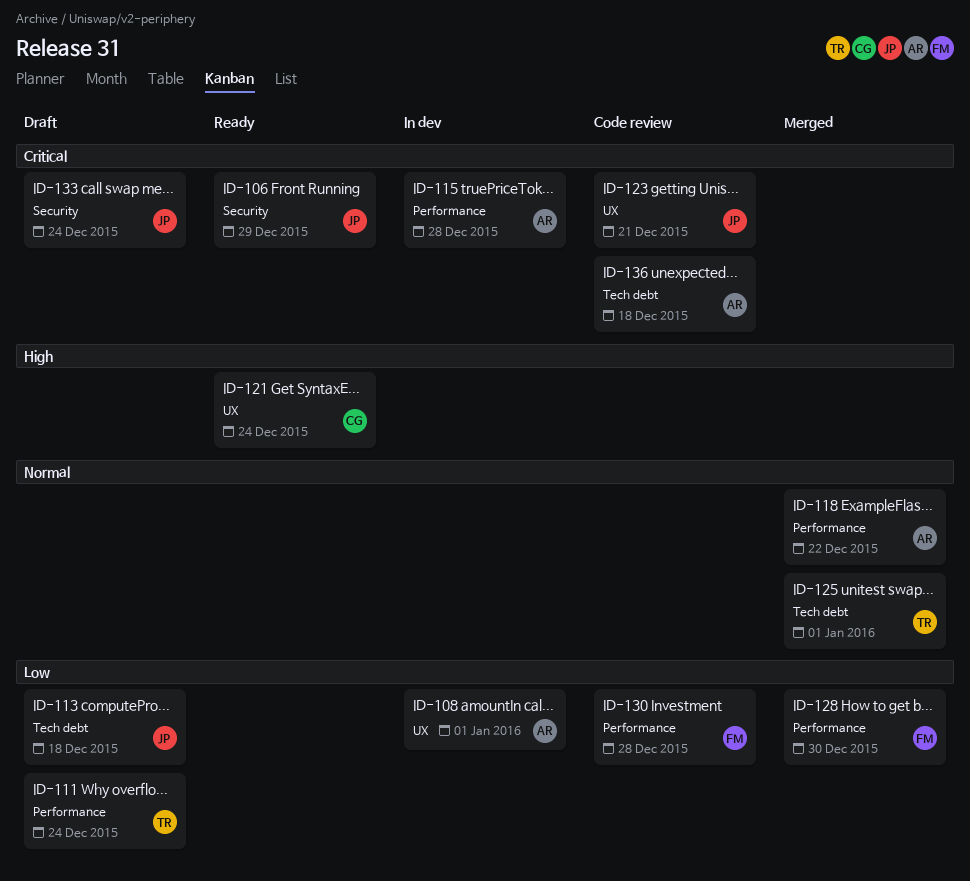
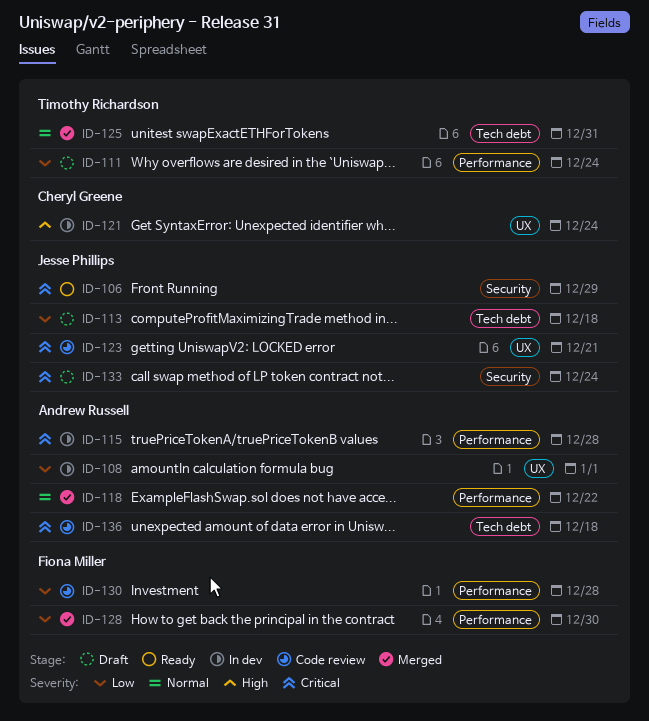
ID-121, status: Ready -> In dev
ID-125, due: Jan 1 -> Dec 31

